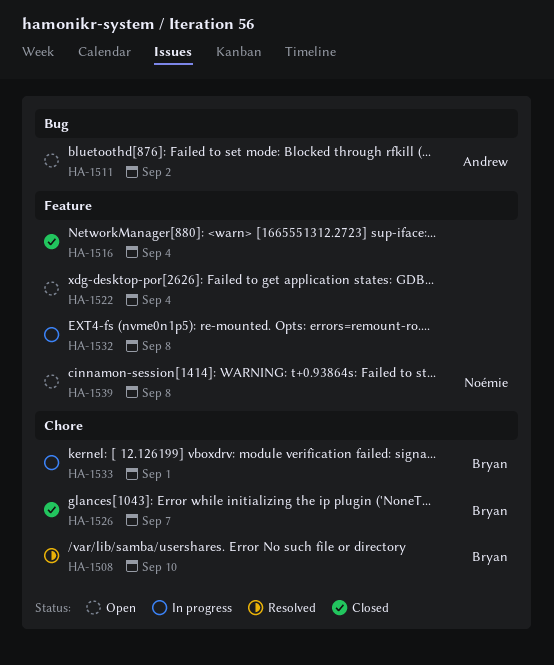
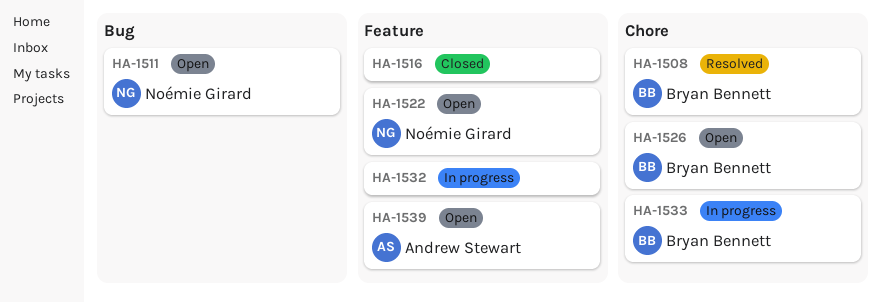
HA-1511, owner: Andrew Stewart -> Noémie Girard
HA-1522, owner: none -> Noémie Girard
HA-1526, status: Closed -> Open
HA-1539, owner: Noémie Girard -> Andrew Stewart

